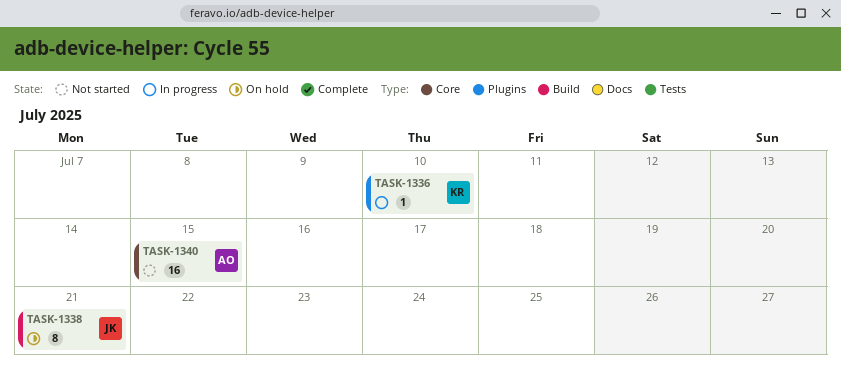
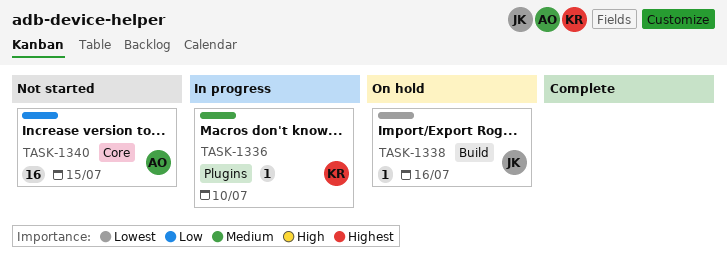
TASK-1338, estimate: 8 -> 1
TASK-1338, due: Jul 21 -> Jul 16

